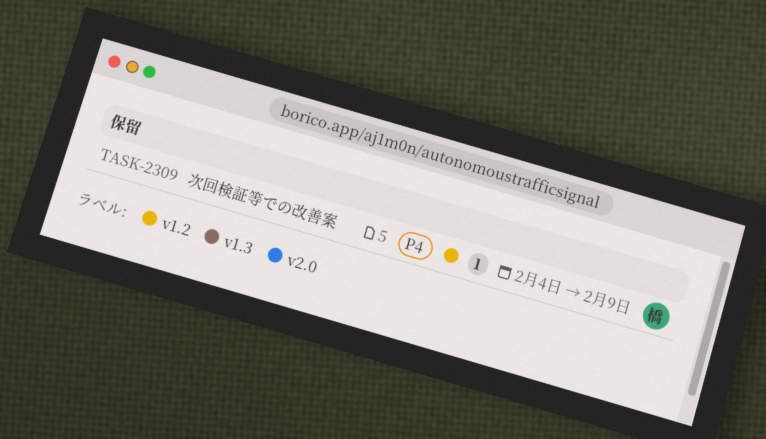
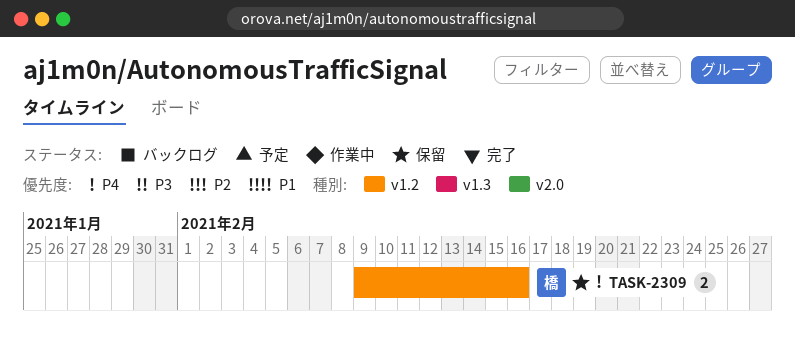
TASK-2309, estimate: 1 -> 2
TASK-2309, start: Feb 4 -> Feb 9
TASK-2309, due: Feb 9 -> Feb 16

